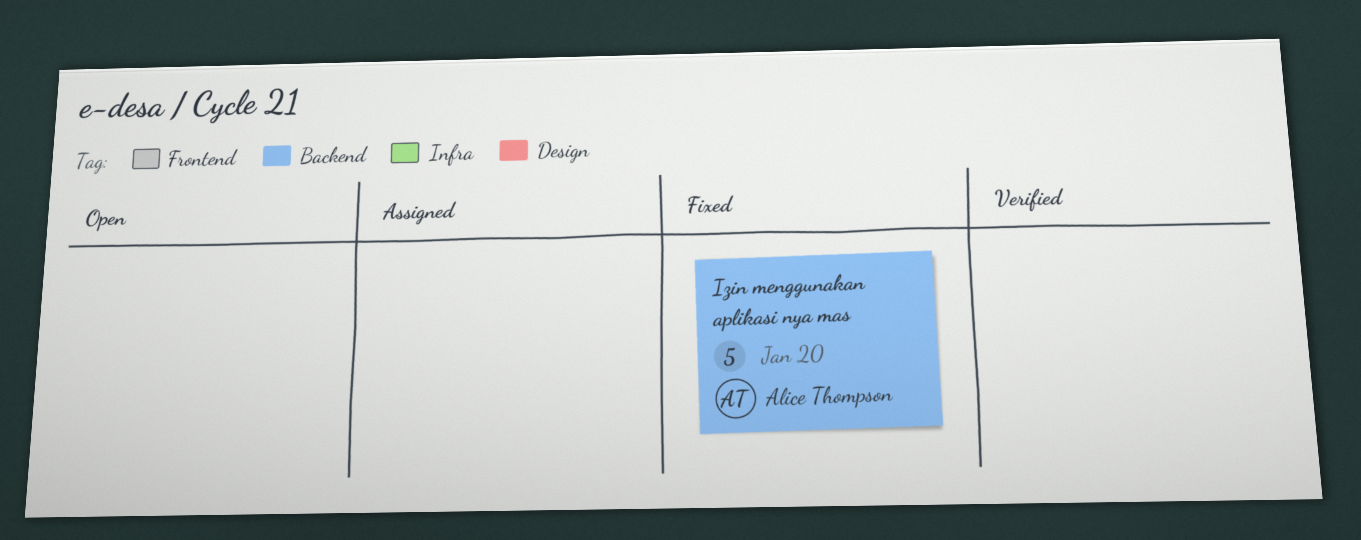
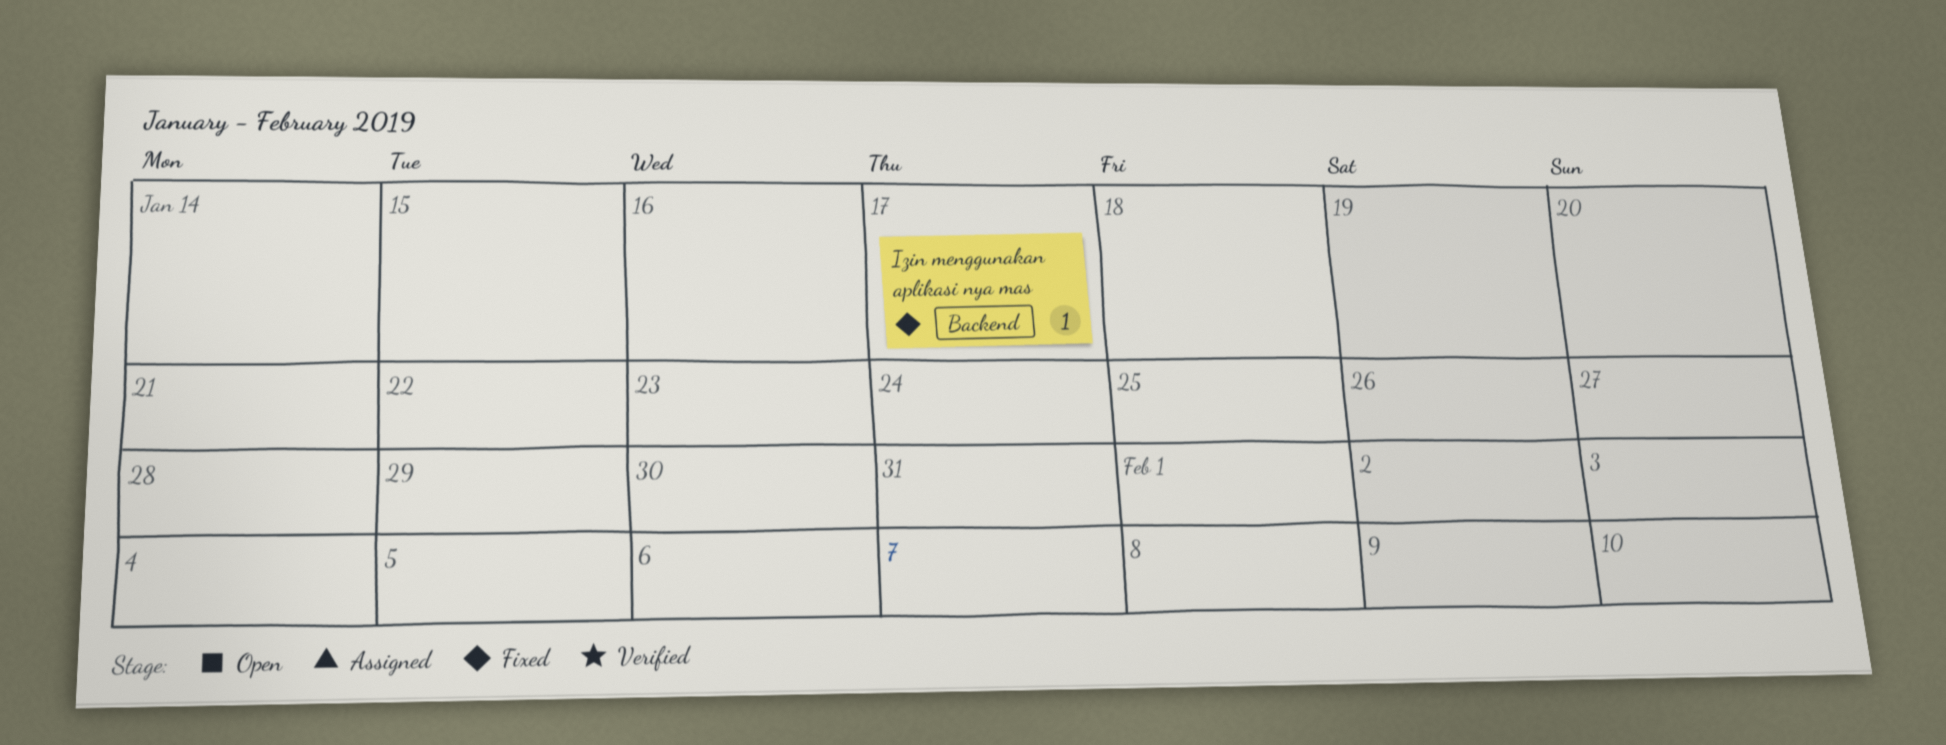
Izin menggunakan aplikasi nya mas, estimate: 5 -> 1
Izin menggunakan aplikasi nya mas, due: Jan 20 -> Jan 17

